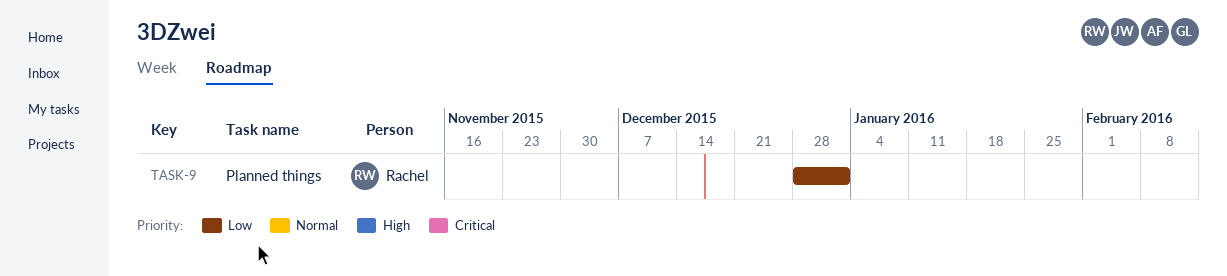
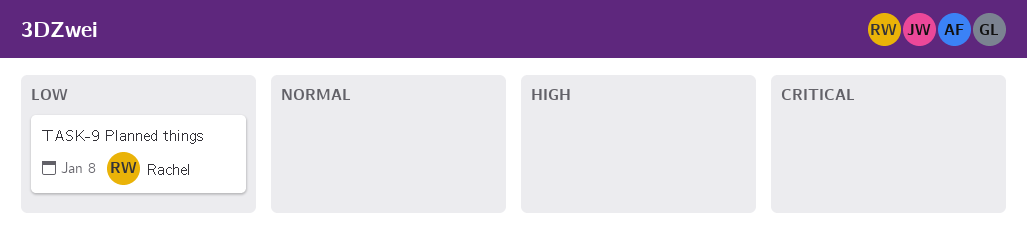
TASK-9, due: Jan 1 -> Jan 8

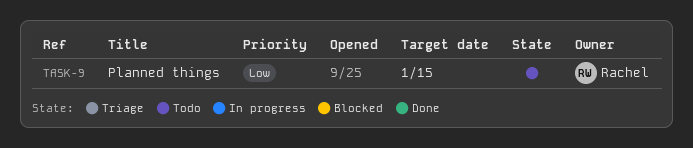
TASK-9, due: Jan 8 -> Jan 15

